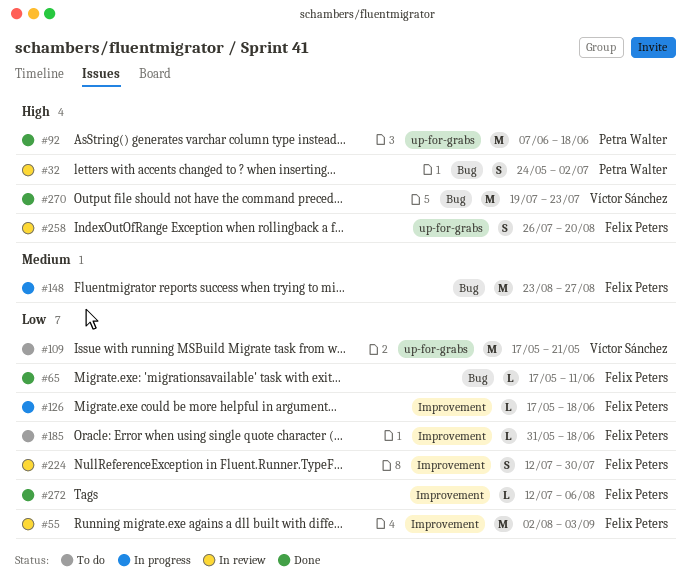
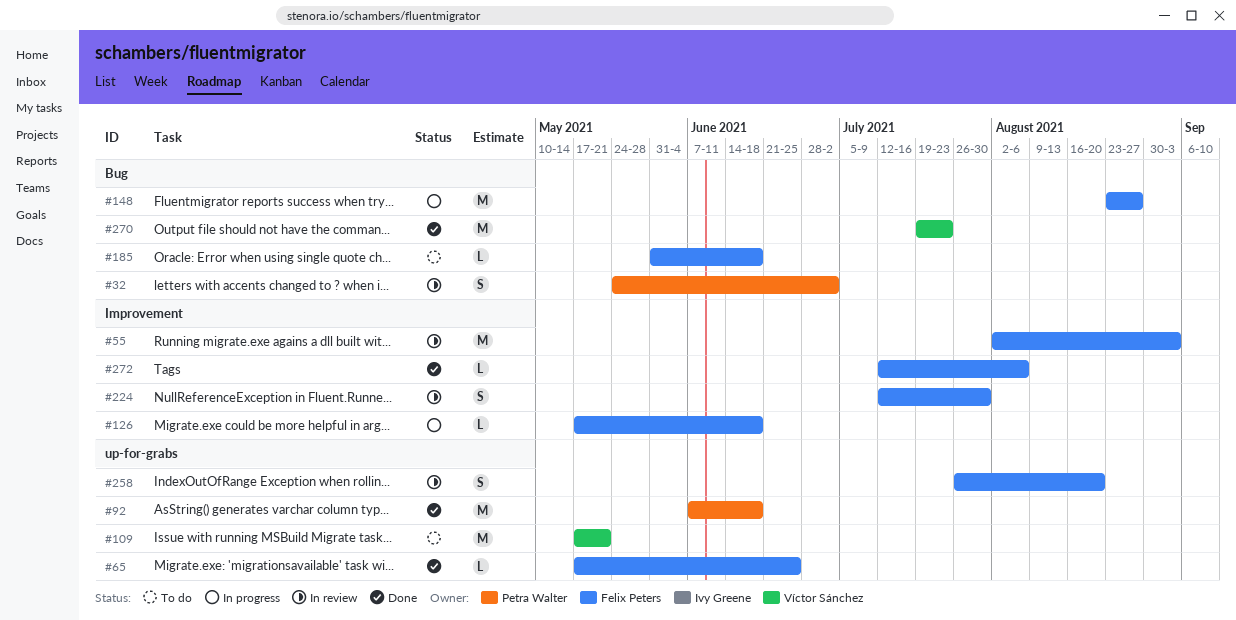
#65, label: Bug -> up-for-grabs
#65, due: Jun 11 -> Jun 25
#185, label: Improvement -> Bug

